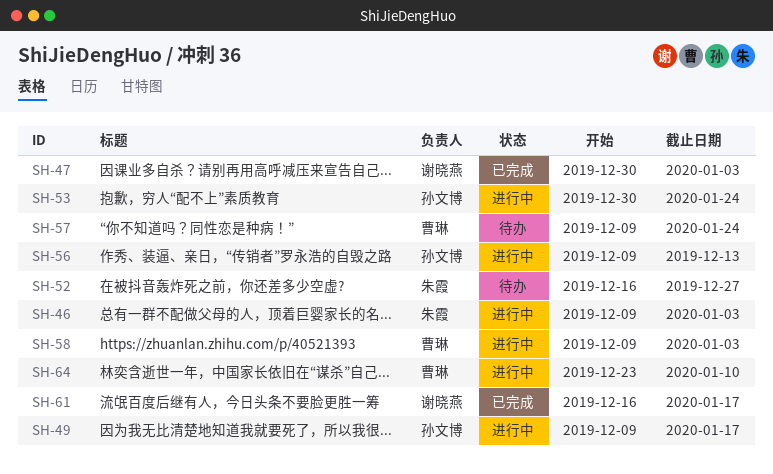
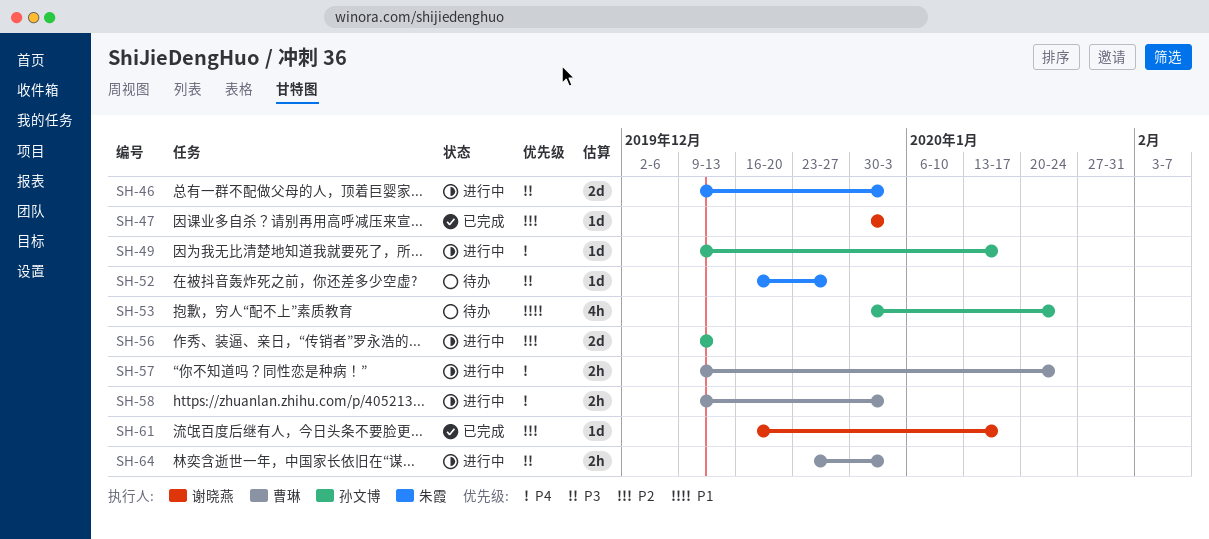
SH-53, status: 进行中 -> 待办
SH-57, status: 待办 -> 进行中
SH-64, due: Jan 10 -> Jan 3

